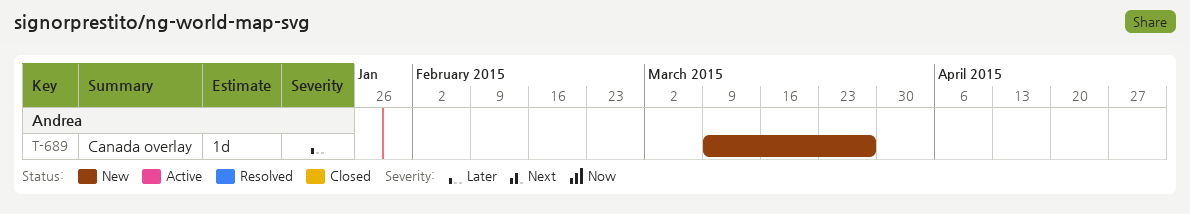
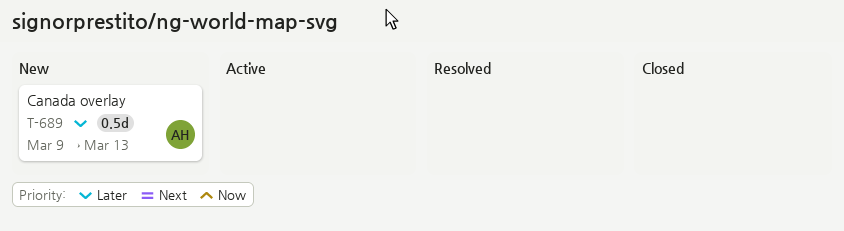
T-689, estimate: 1d -> 0.5d
T-689, due: Mar 27 -> Mar 13

